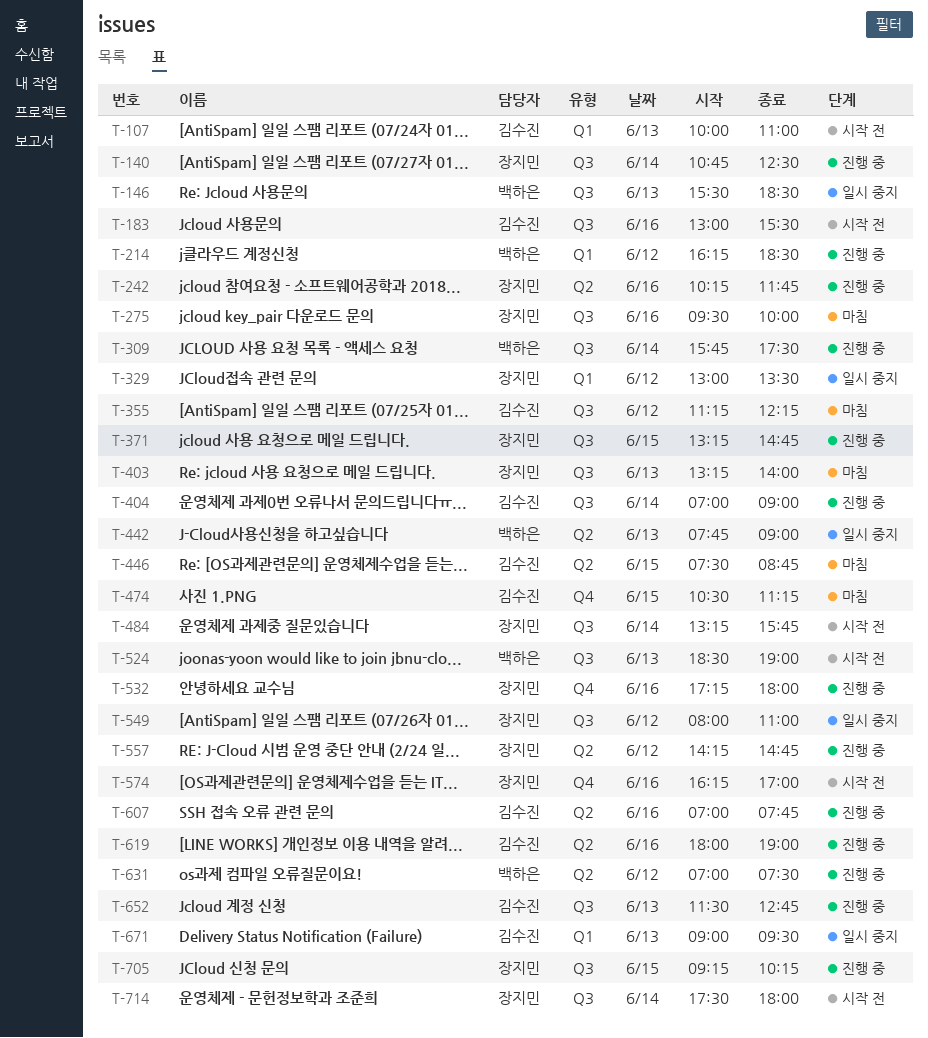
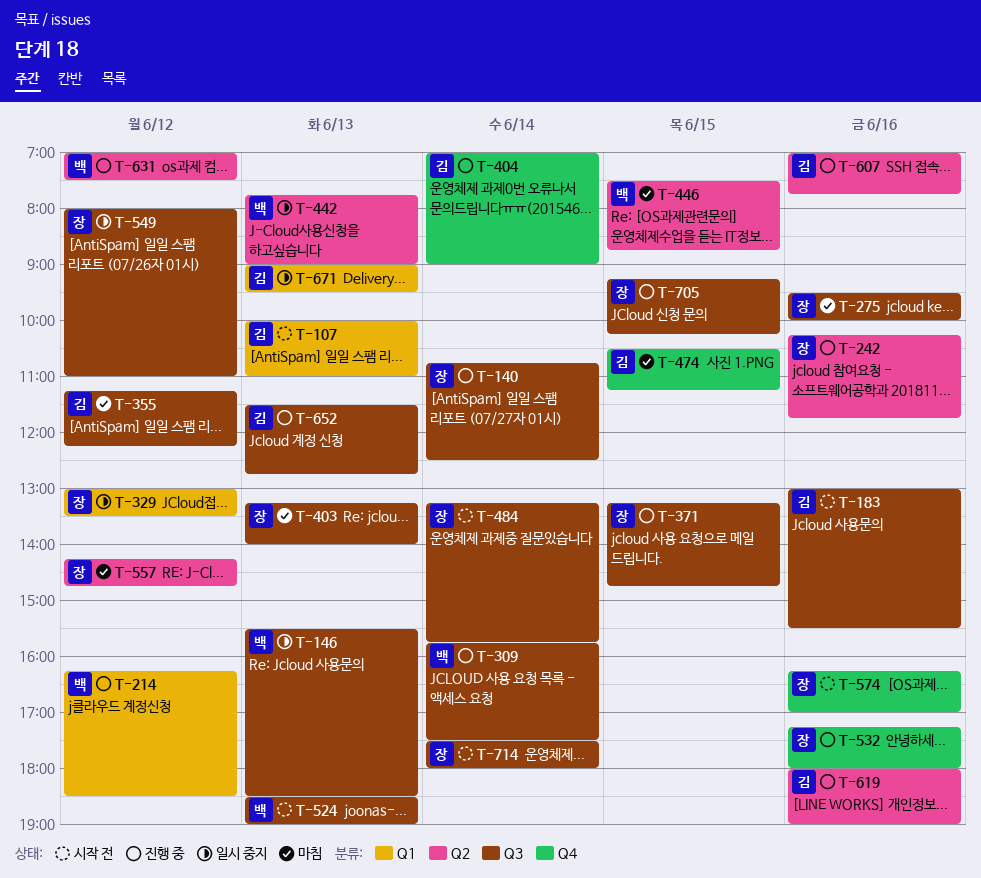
T-404, label: Q3 -> Q4
T-446, owner: 김수진 -> 백하은
T-557, status: 진행 중 -> 마침

